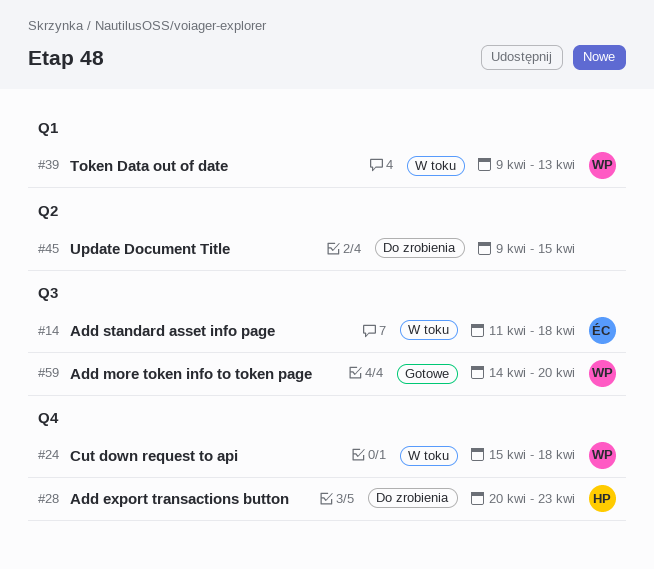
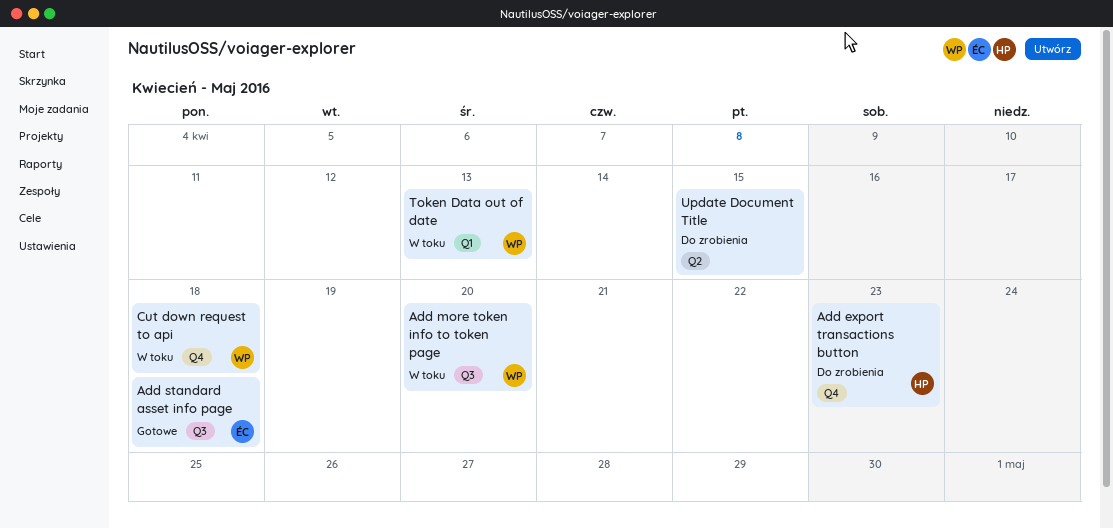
Add more token info to token page, status: Gotowe -> W toku
Add standard asset info page, status: W toku -> Gotowe

